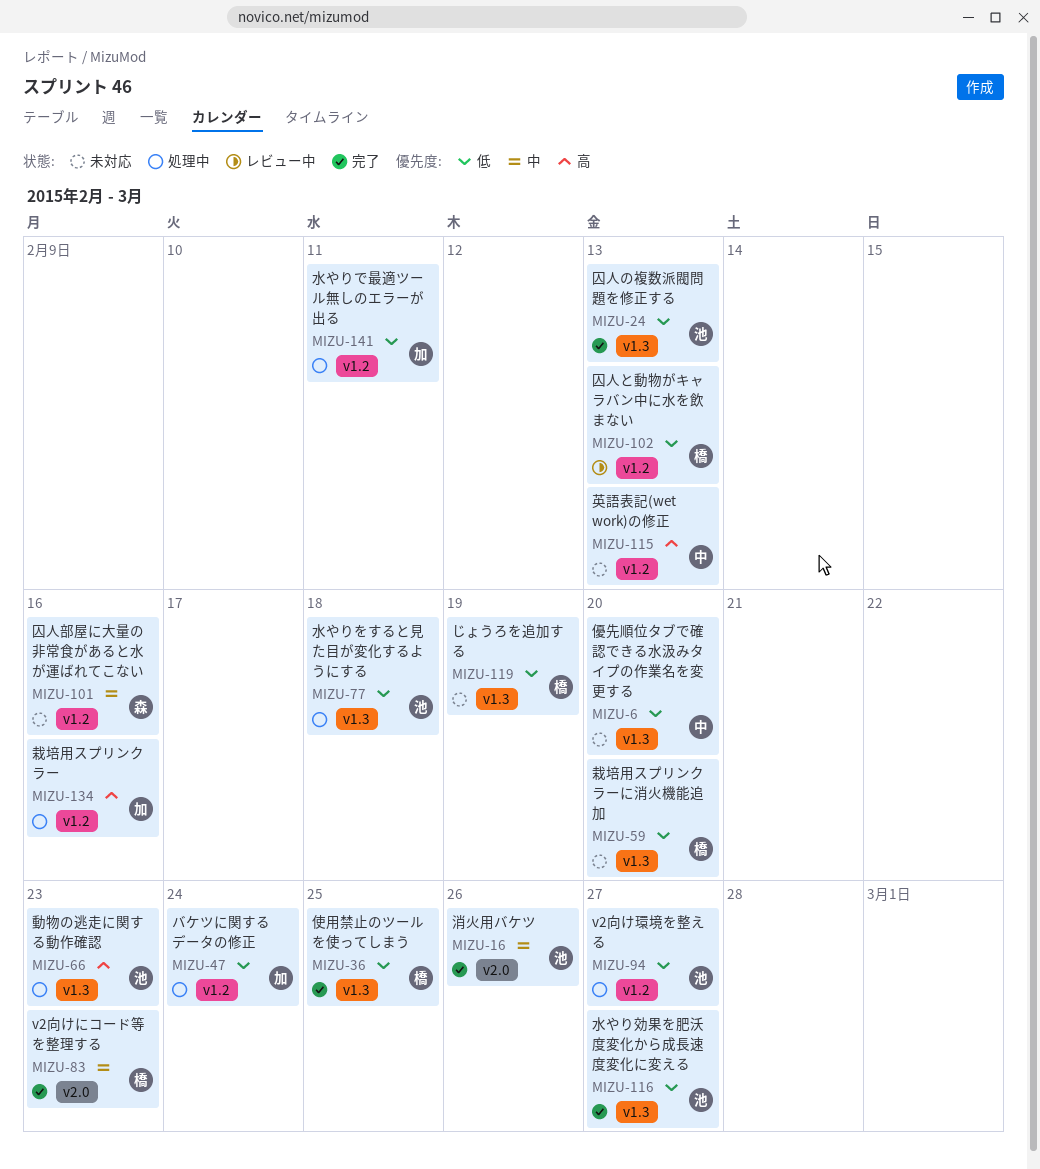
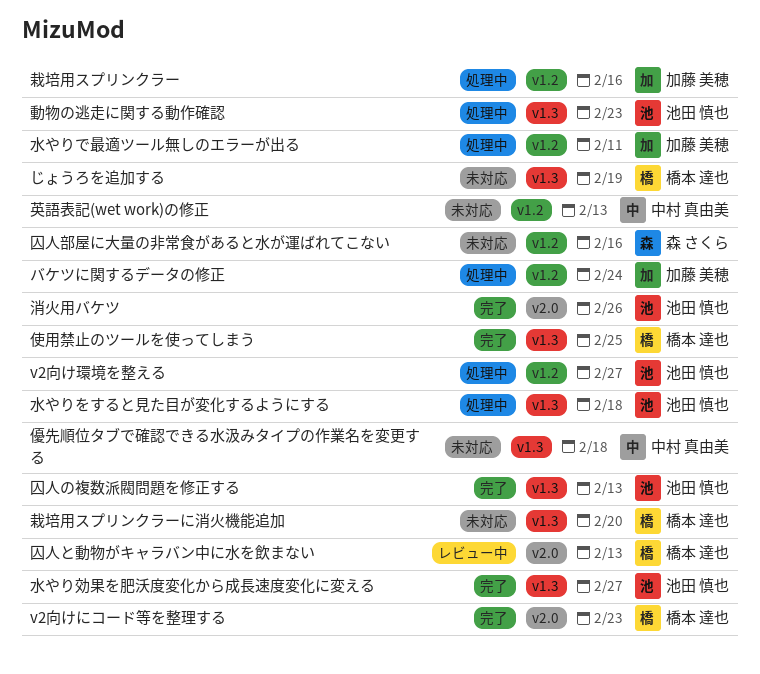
優先順位タブで確認できる水汲みタイプの作業名を変更する, due: Feb 20 -> Feb 18
囚人と動物がキャラバン中に水を飲まない, label: v1.2 -> v2.0

